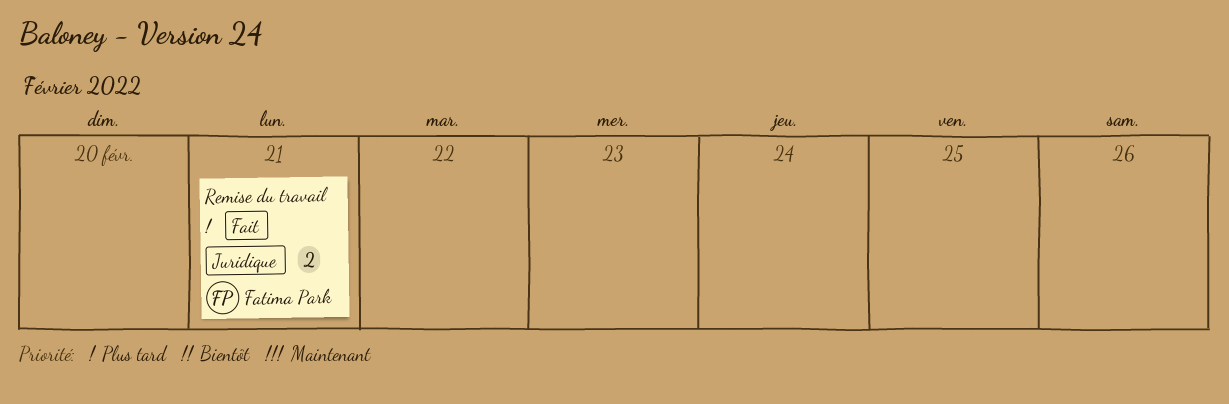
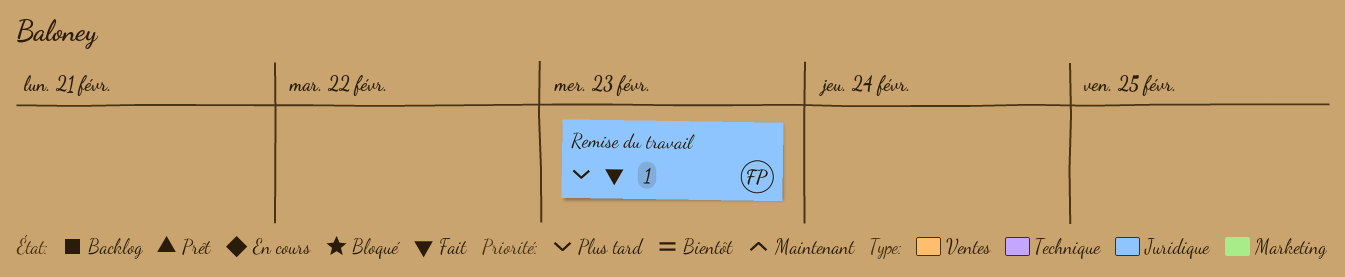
Remise du travail, estimate: 2 -> 1
Remise du travail, due: Feb 21 -> Feb 23

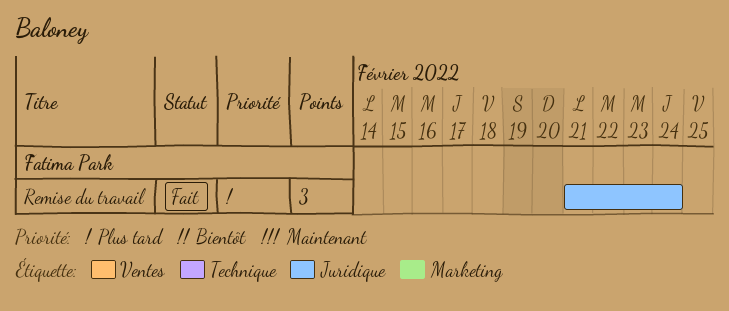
Remise du travail, estimate: 1 -> 3
Remise du travail, due: Feb 23 -> Feb 24

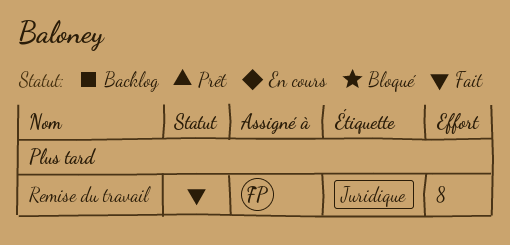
Remise du travail, estimate: 3 -> 8

